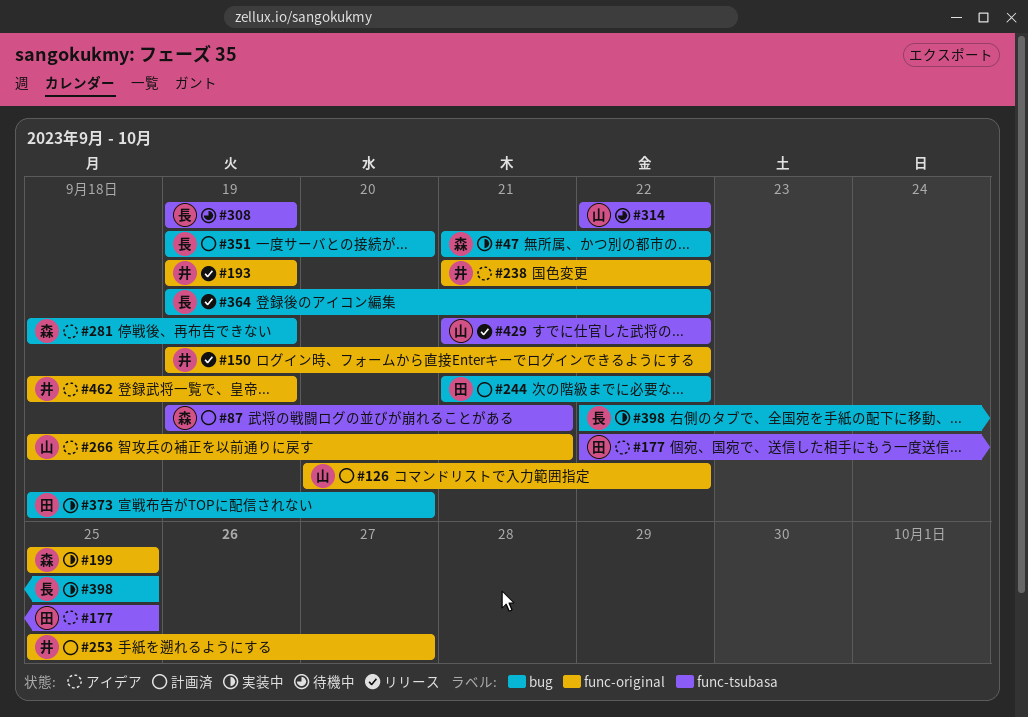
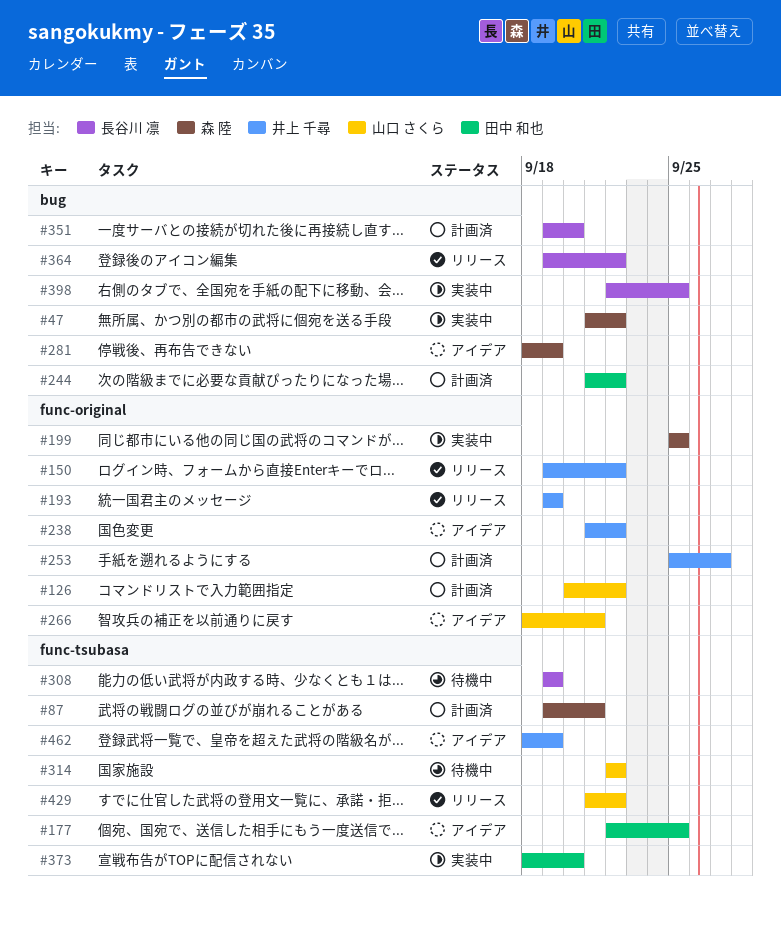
#373, label: bug -> func-tsubasa
#462, label: func-original -> func-tsubasa

